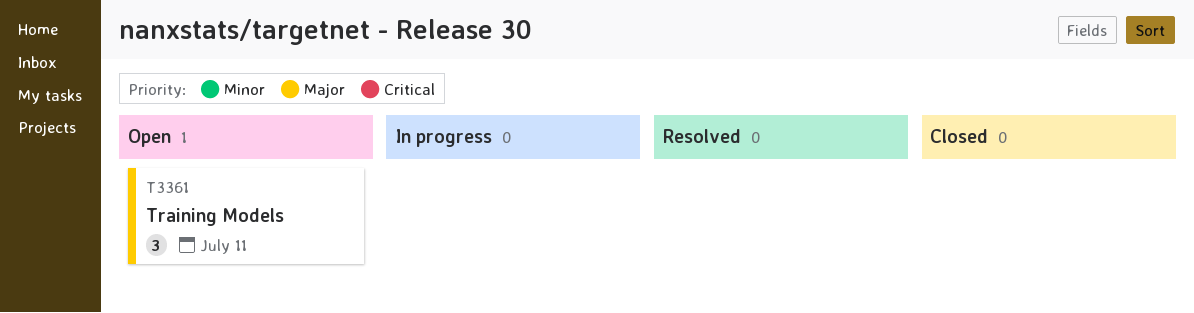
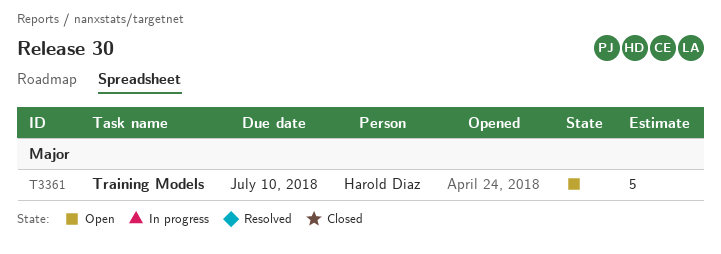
T3361, estimate: 3 -> 5
T3361, due: Jul 11 -> Jul 10

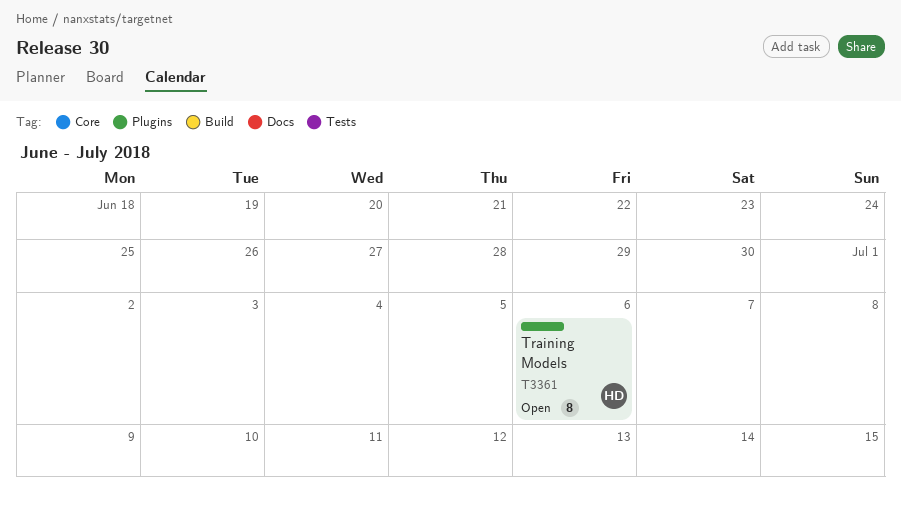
T3361, estimate: 5 -> 8
T3361, due: Jul 10 -> Jul 6

